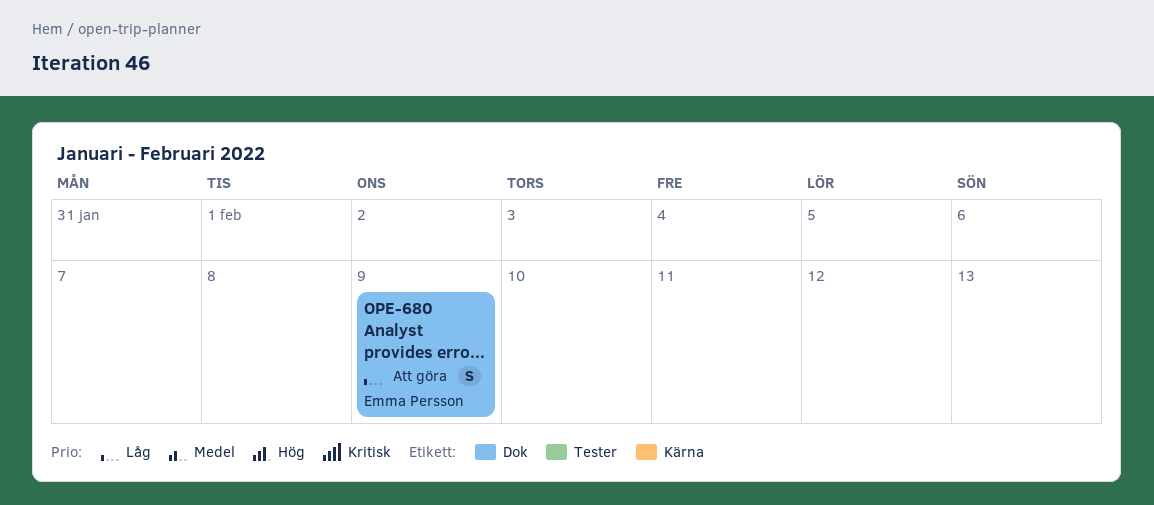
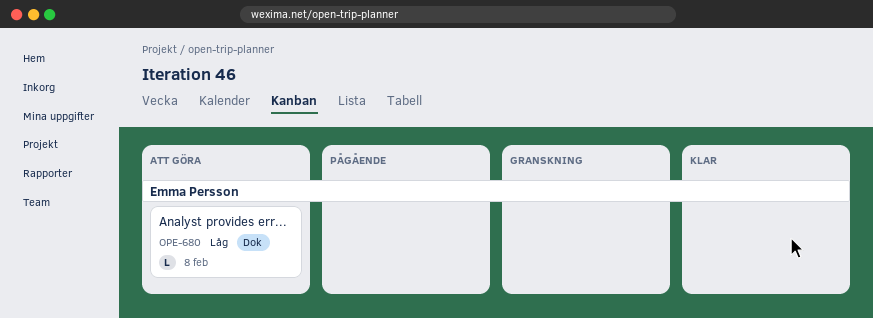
OPE-680, estimate: S -> L
OPE-680, due: Feb 9 -> Feb 8

